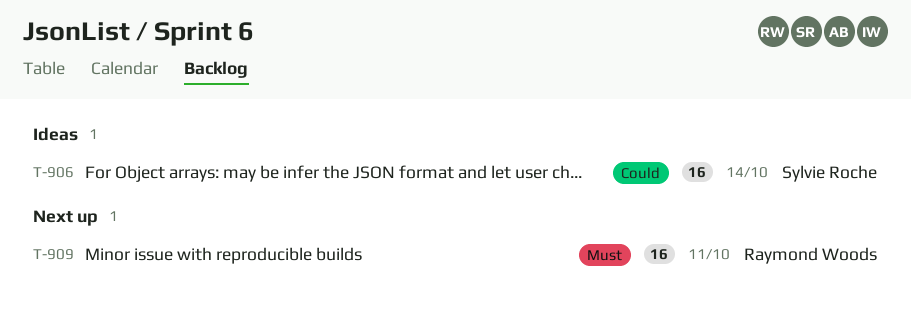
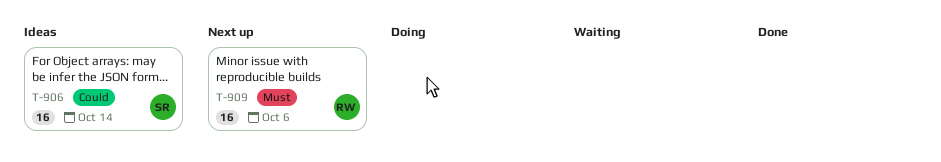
T-909, due: Oct 11 -> Oct 6

